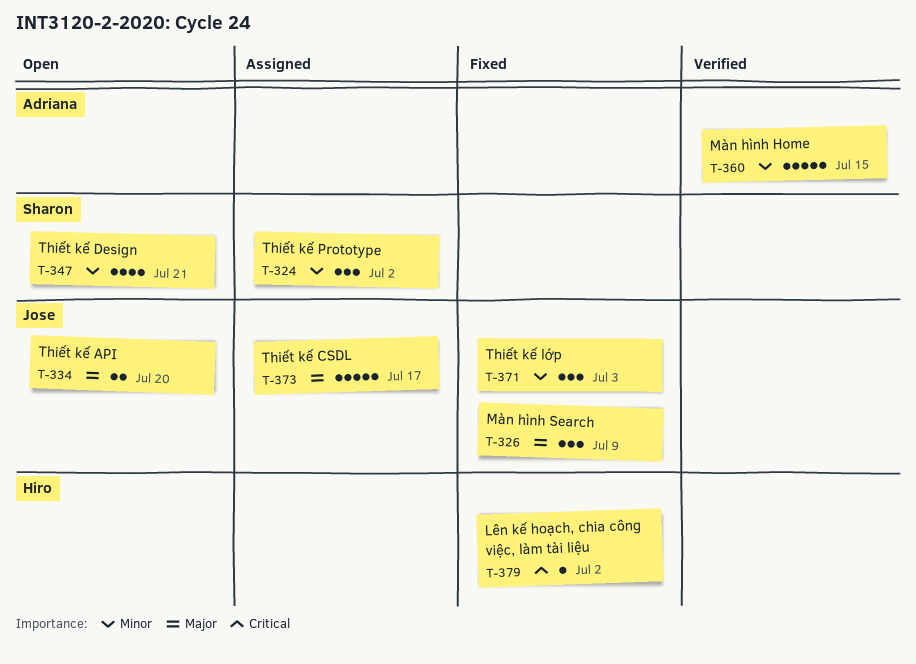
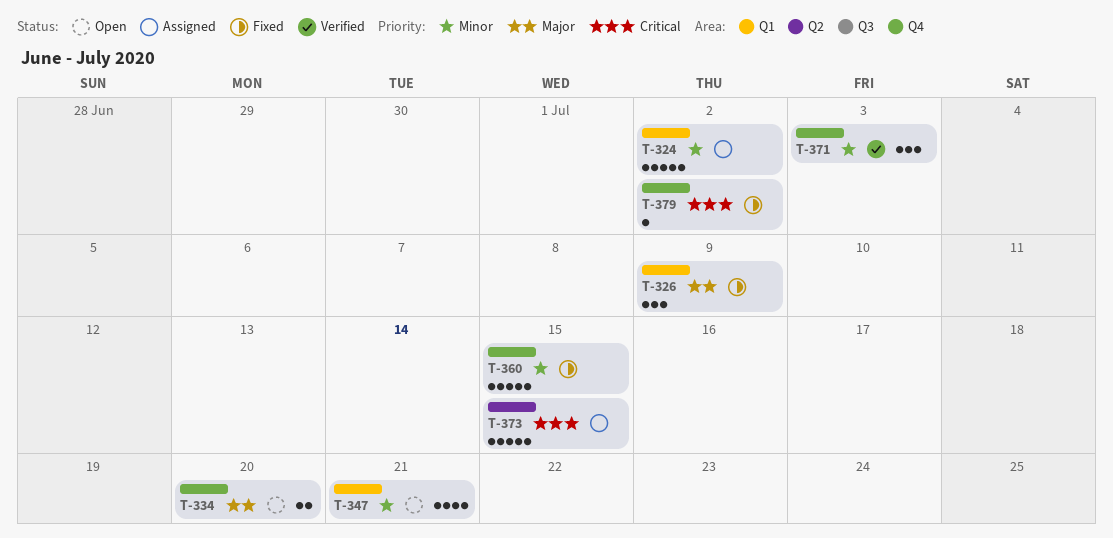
T-324, estimate: 3 -> 5
T-360, status: Verified -> Fixed
T-371, status: Fixed -> Verified
T-373, priority: Major -> Critical
T-373, due: Jul 17 -> Jul 15

